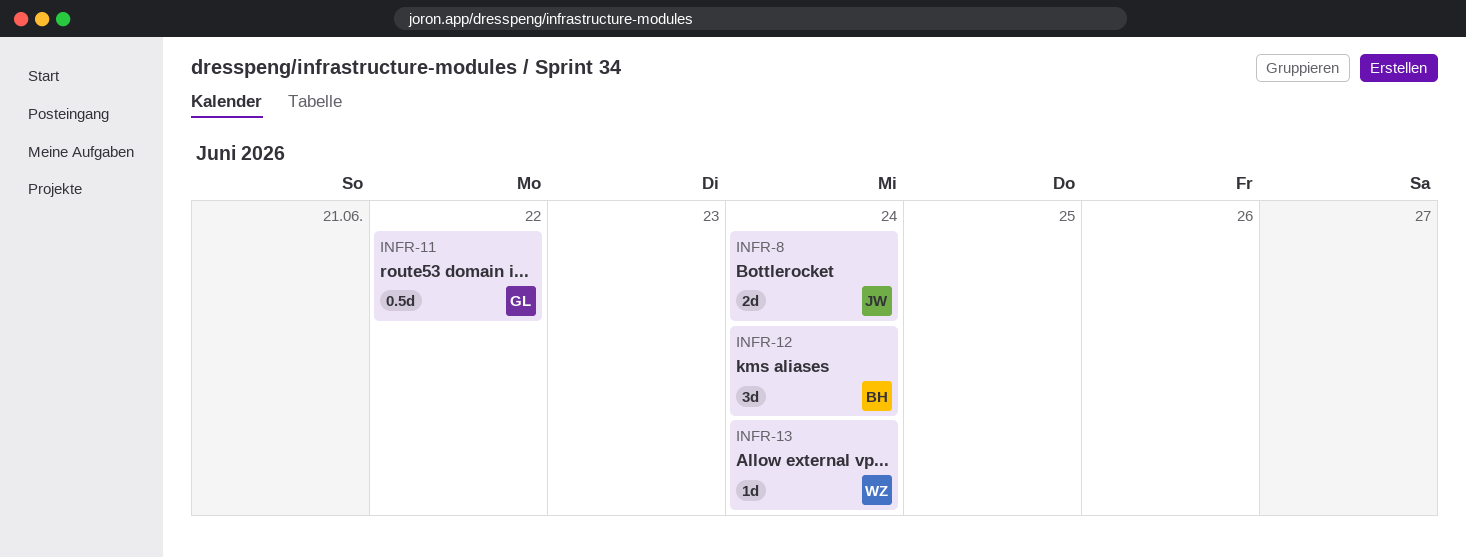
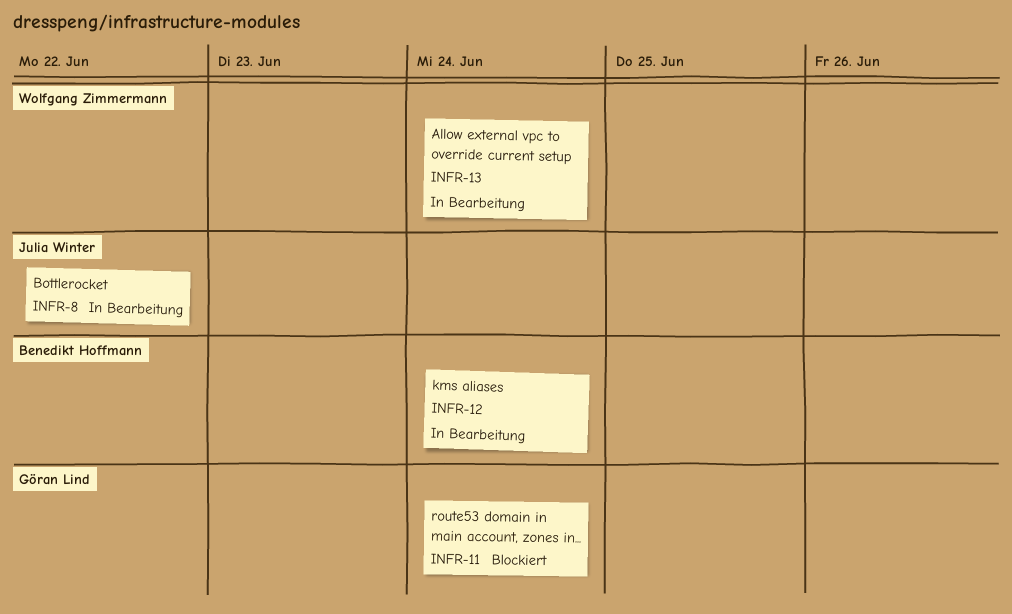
INFR-8, due: Jun 24 -> Jun 22
INFR-11, due: Jun 22 -> Jun 24

